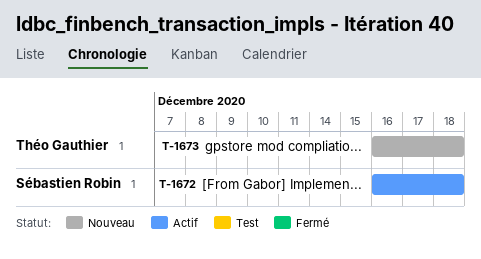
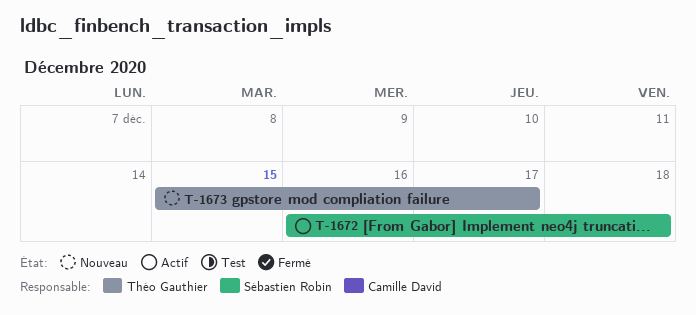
T-1673, start: Dec 16 -> Dec 15
T-1673, due: Dec 18 -> Dec 17

